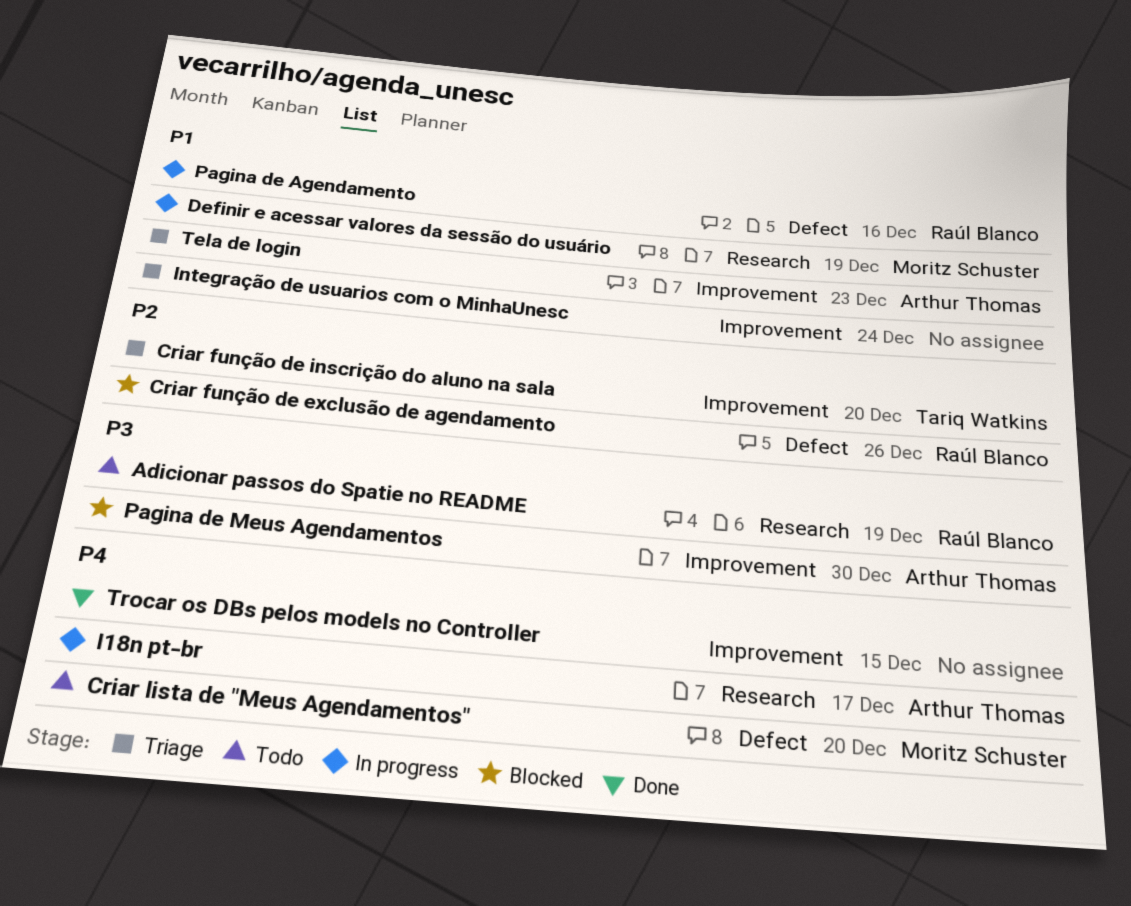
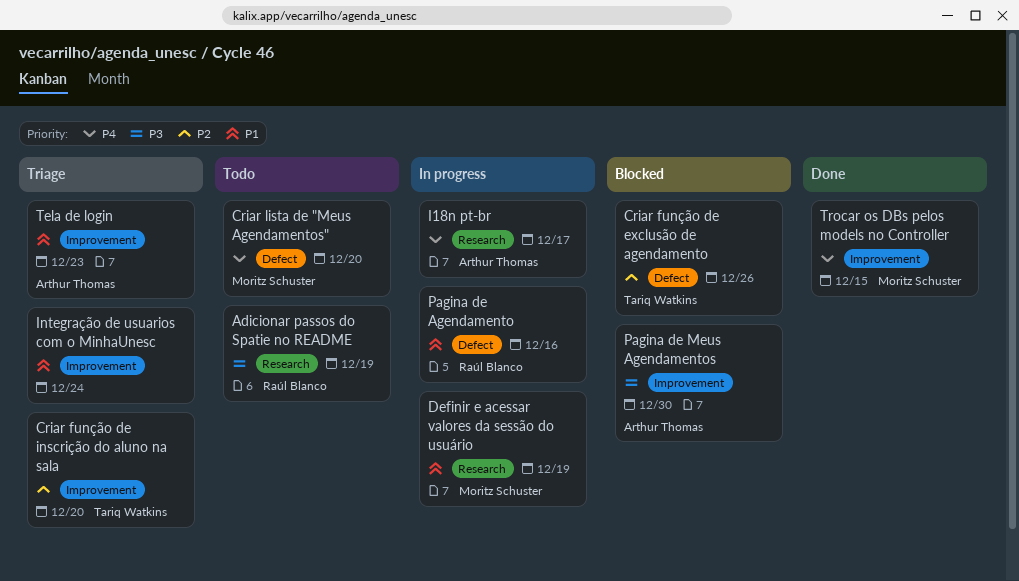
Criar função de exclusão de agendamento, owner: Raúl Blanco -> Tariq Watkins
Trocar os DBs pelos models no Controller, owner: none -> Moritz Schuster

